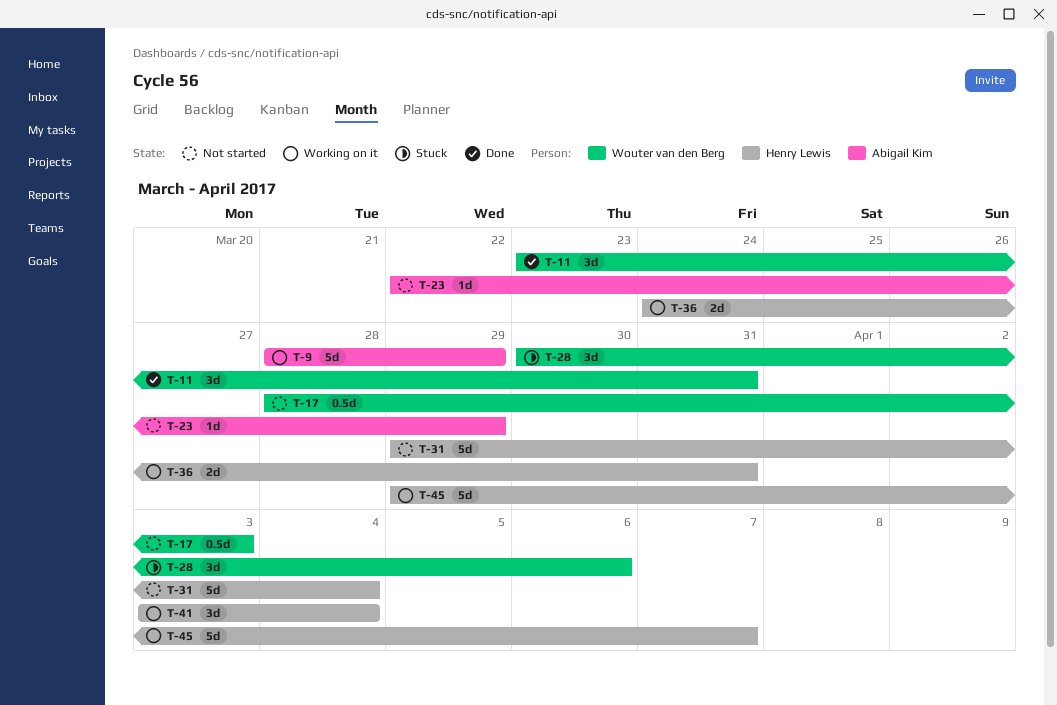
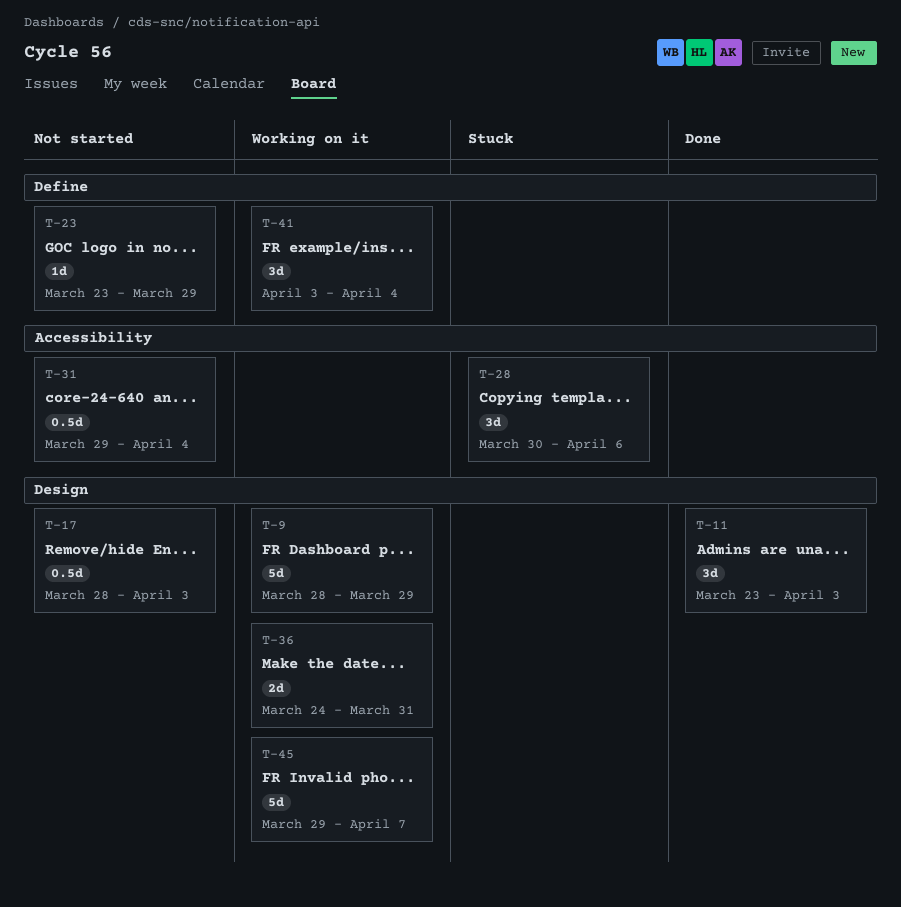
T-11, due: Mar 31 -> Apr 3
T-23, start: Mar 22 -> Mar 23
T-31, estimate: 5d -> 0.5d

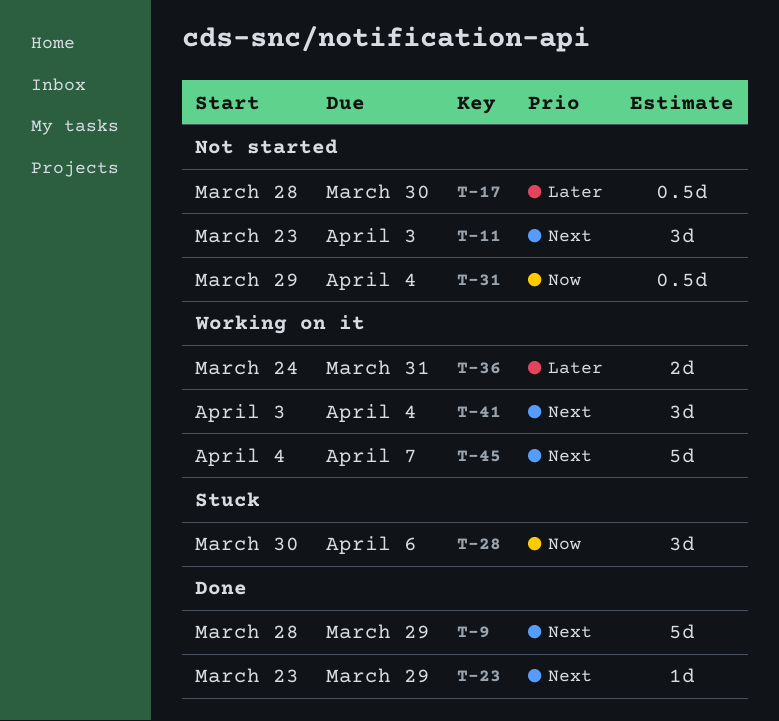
T-9, status: Working on it -> Done
T-11, status: Done -> Not started
T-17, due: Apr 3 -> Mar 30
T-23, status: Not started -> Done
T-45, start: Mar 29 -> Apr 4

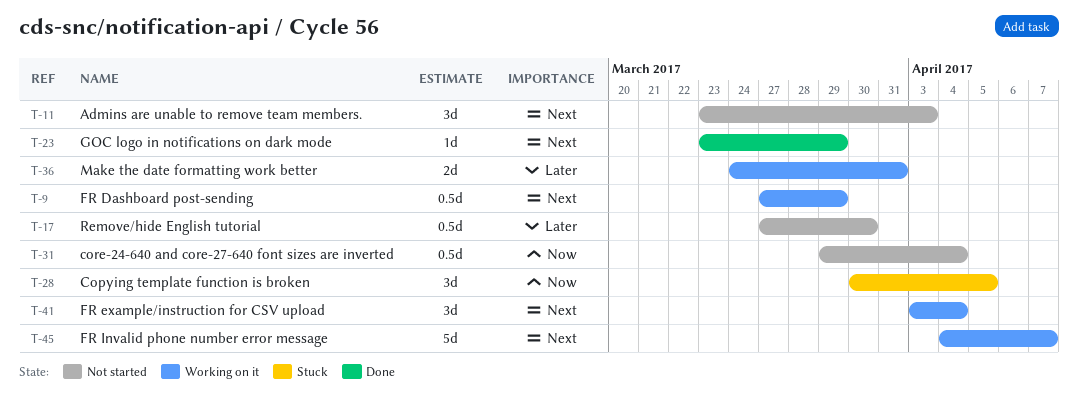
T-9, status: Done -> Working on it
T-9, estimate: 5d -> 0.5d
T-9, start: Mar 28 -> Mar 27
T-17, start: Mar 28 -> Mar 27
T-28, due: Apr 6 -> Apr 5

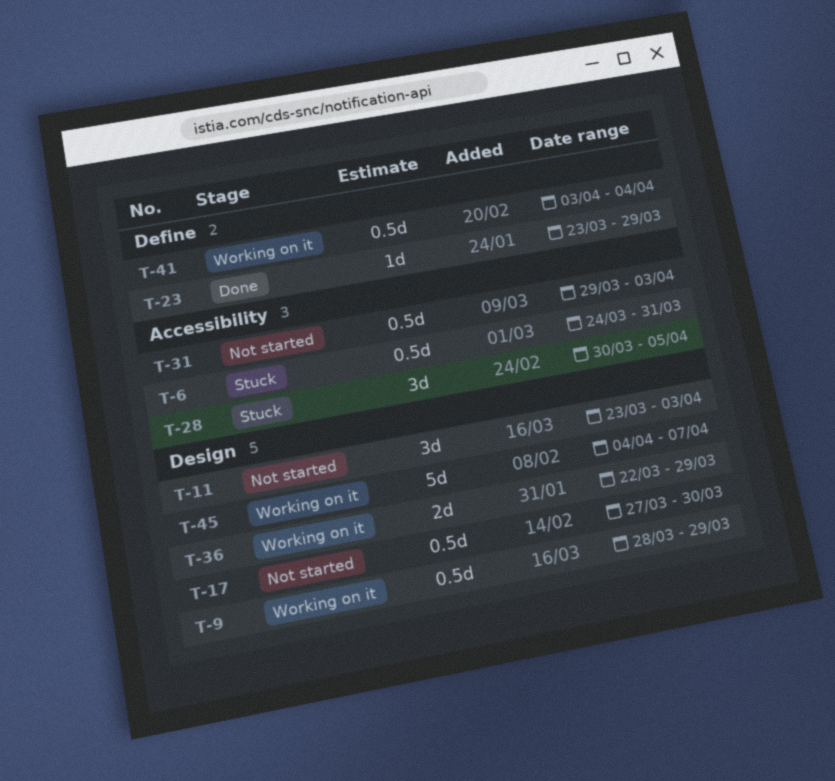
T-6: none -> present
T-9, start: Mar 27 -> Mar 28
T-31, due: Apr 4 -> Apr 3
T-36, start: Mar 24 -> Mar 22
T-36, due: Mar 31 -> Mar 29
T-41, estimate: 3d -> 0.5d

